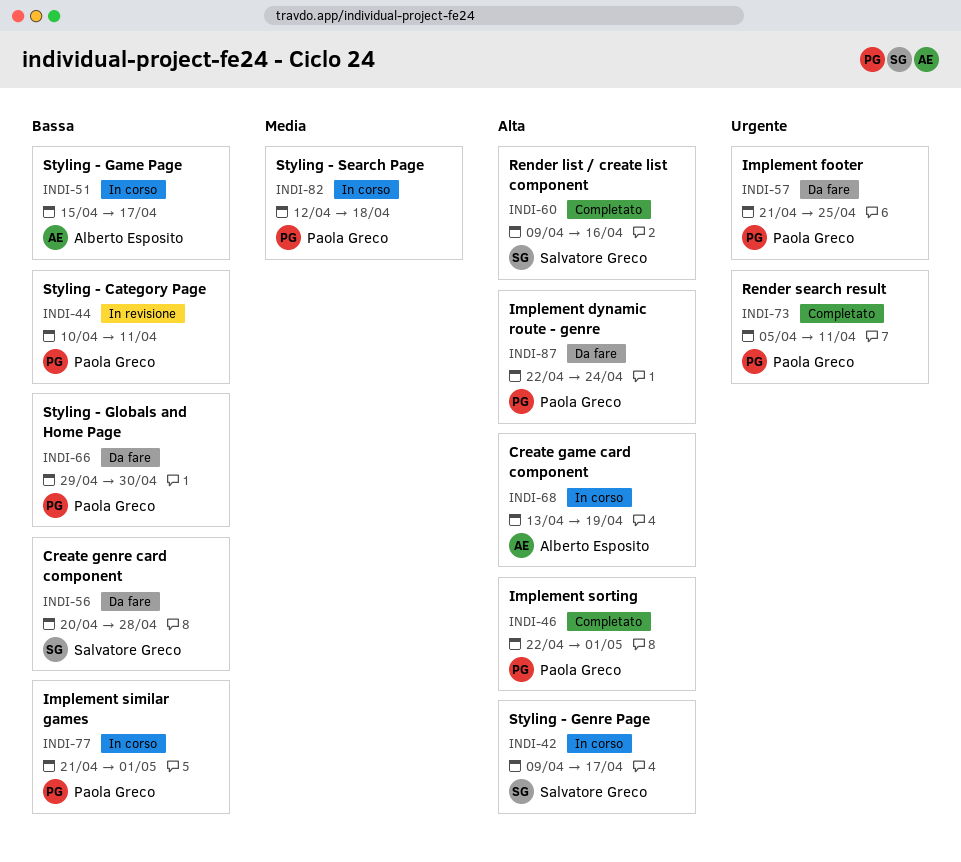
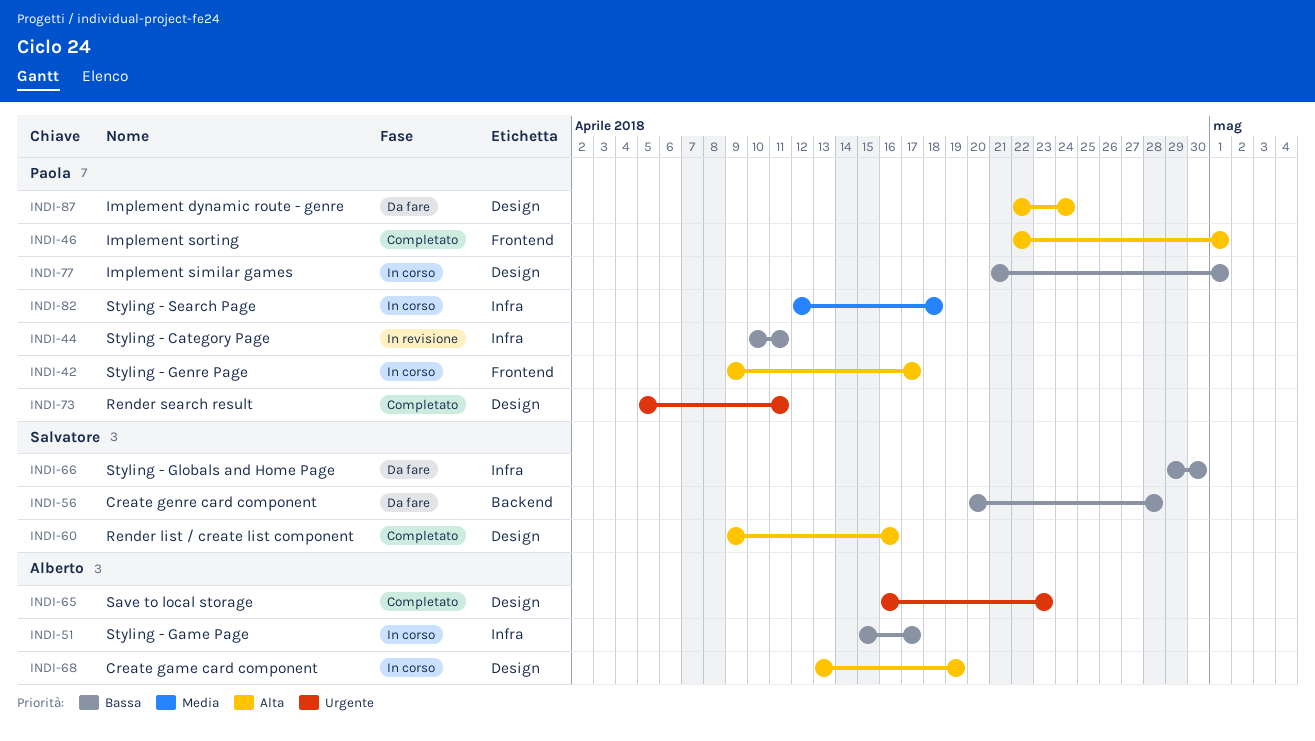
INDI-42, owner: Salvatore Greco -> Paola Greco
INDI-57: present -> none
INDI-65: none -> present
INDI-66, owner: Paola Greco -> Salvatore Greco

